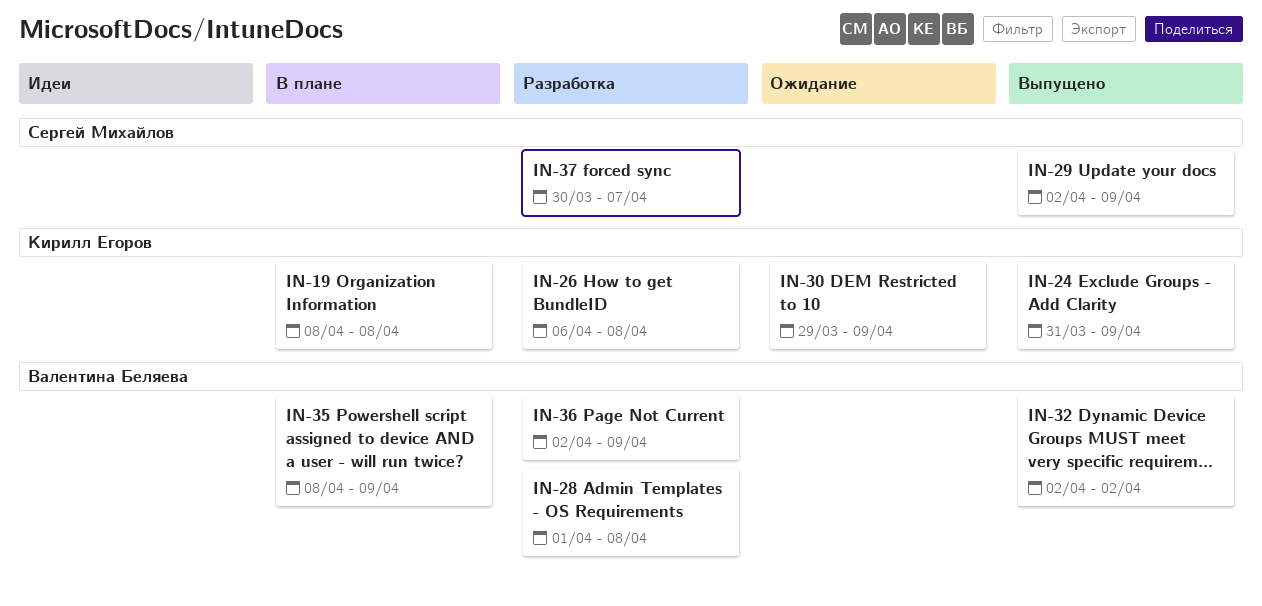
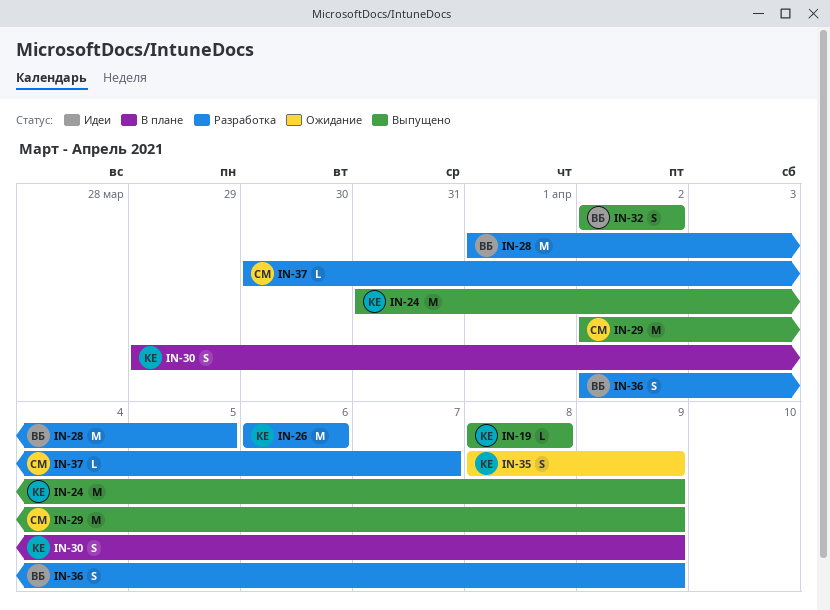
IN-19, status: В плане -> Выпущено
IN-26, due: Apr 8 -> Apr 6
IN-28, due: Apr 8 -> Apr 5
IN-30, status: Ожидание -> В плане
IN-35, status: В плане -> Ожидание
IN-35, owner: Валентина Беляева -> Кирилл Егоров

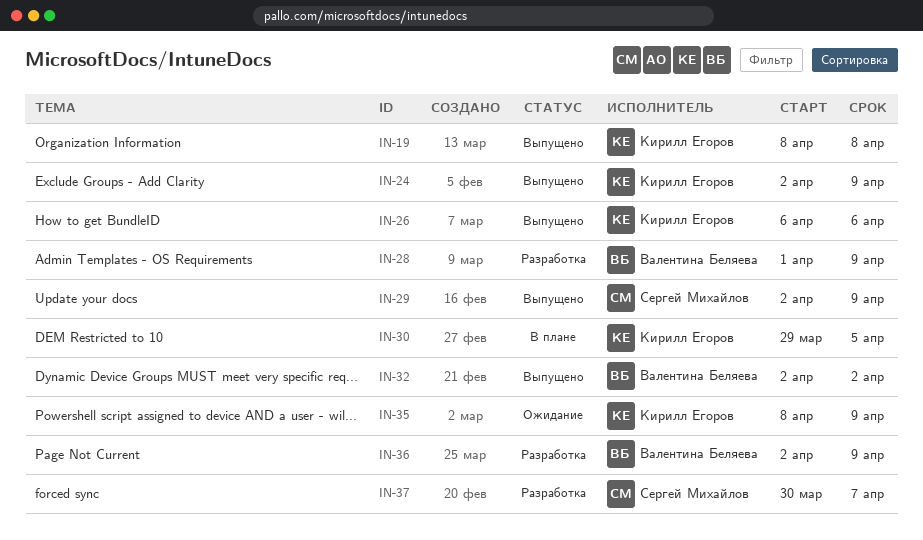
IN-24, start: Mar 31 -> Apr 2
IN-26, status: Разработка -> Выпущено
IN-28, due: Apr 5 -> Apr 9
IN-30, due: Apr 9 -> Apr 5

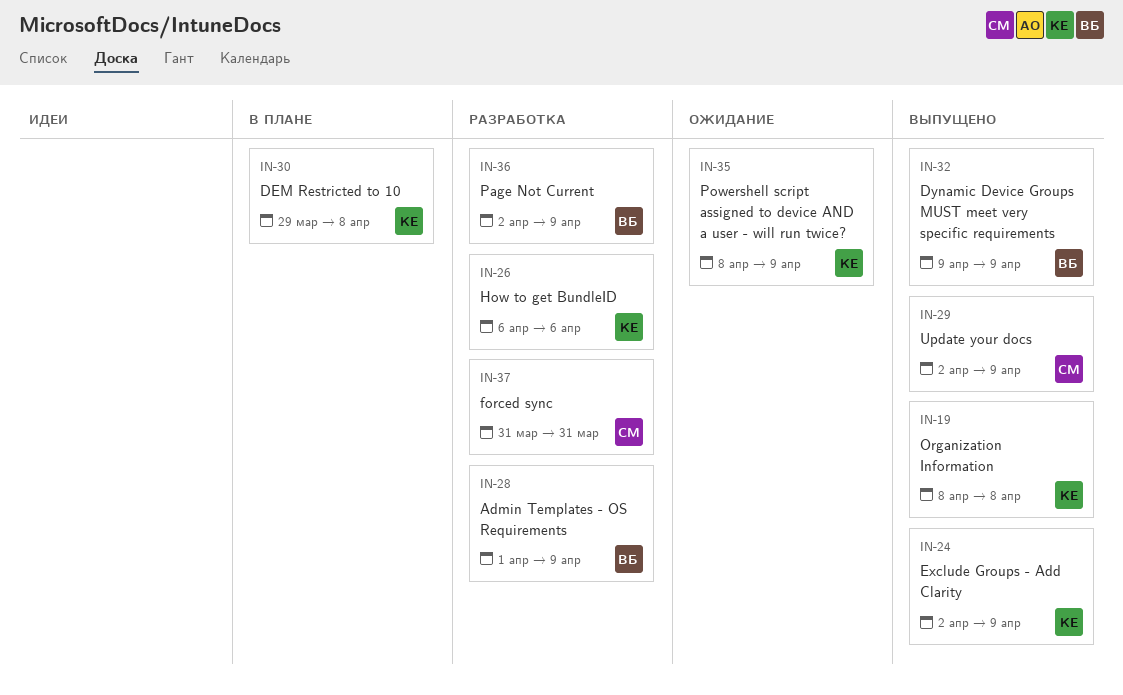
IN-26, status: Выпущено -> Разработка
IN-30, due: Apr 5 -> Apr 8
IN-32, start: Apr 2 -> Apr 9
IN-32, due: Apr 2 -> Apr 9
IN-37, start: Mar 30 -> Mar 31
IN-37, due: Apr 7 -> Mar 31

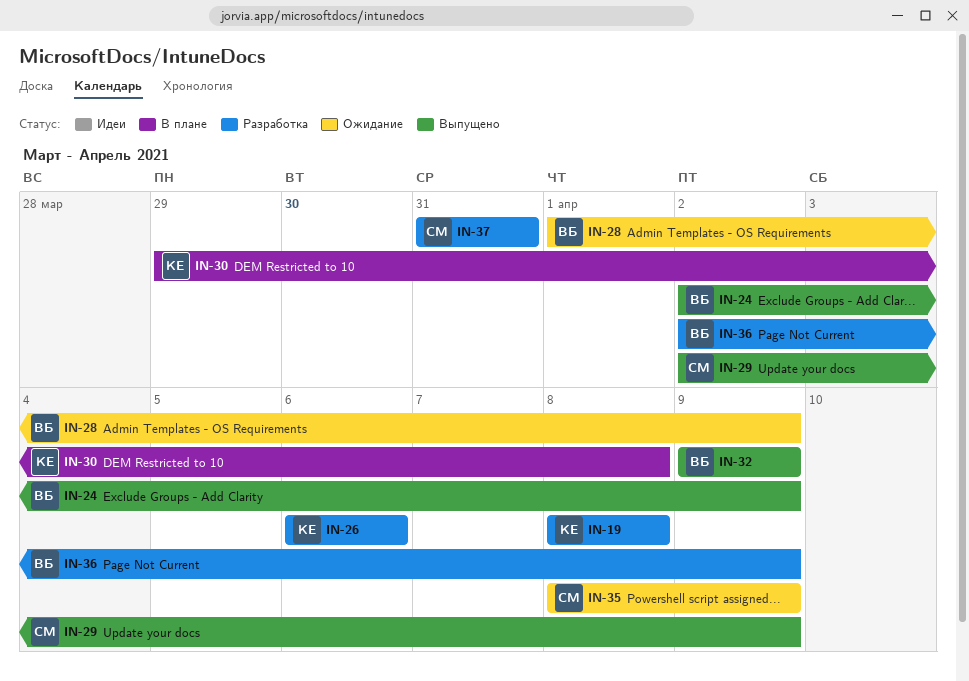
IN-19, status: Выпущено -> Разработка
IN-24, owner: КЕ -> ВБ
IN-28, status: Разработка -> Ожидание
IN-35, owner: КЕ -> СМ

